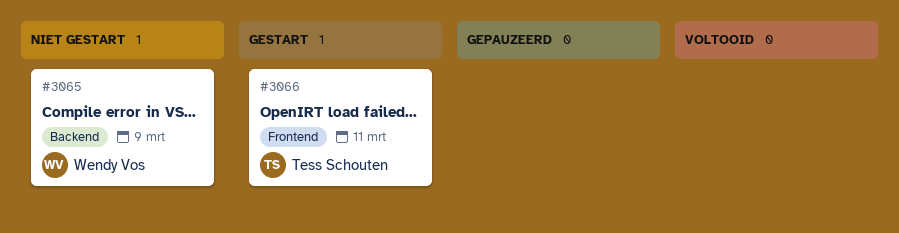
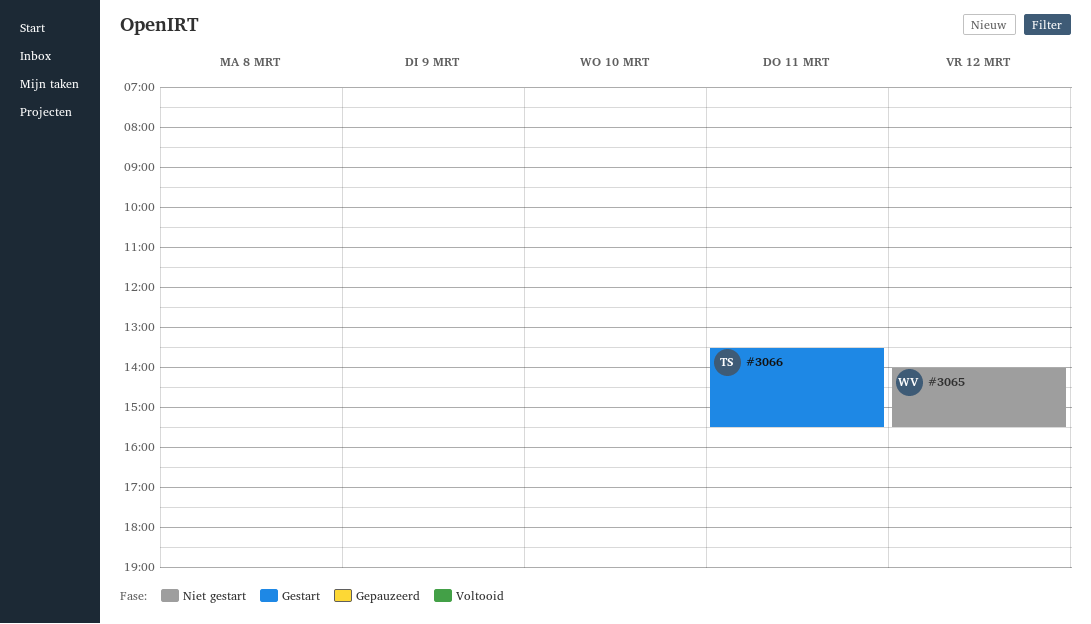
#3065, day: Mar 9 -> Mar 12

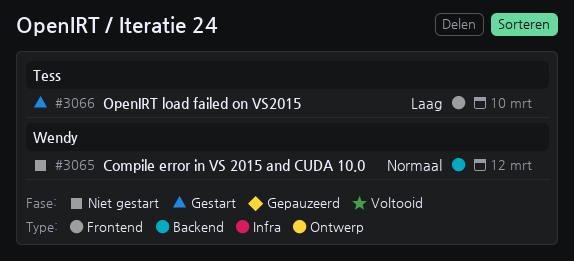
#3066, day: Mar 11 -> Mar 10

